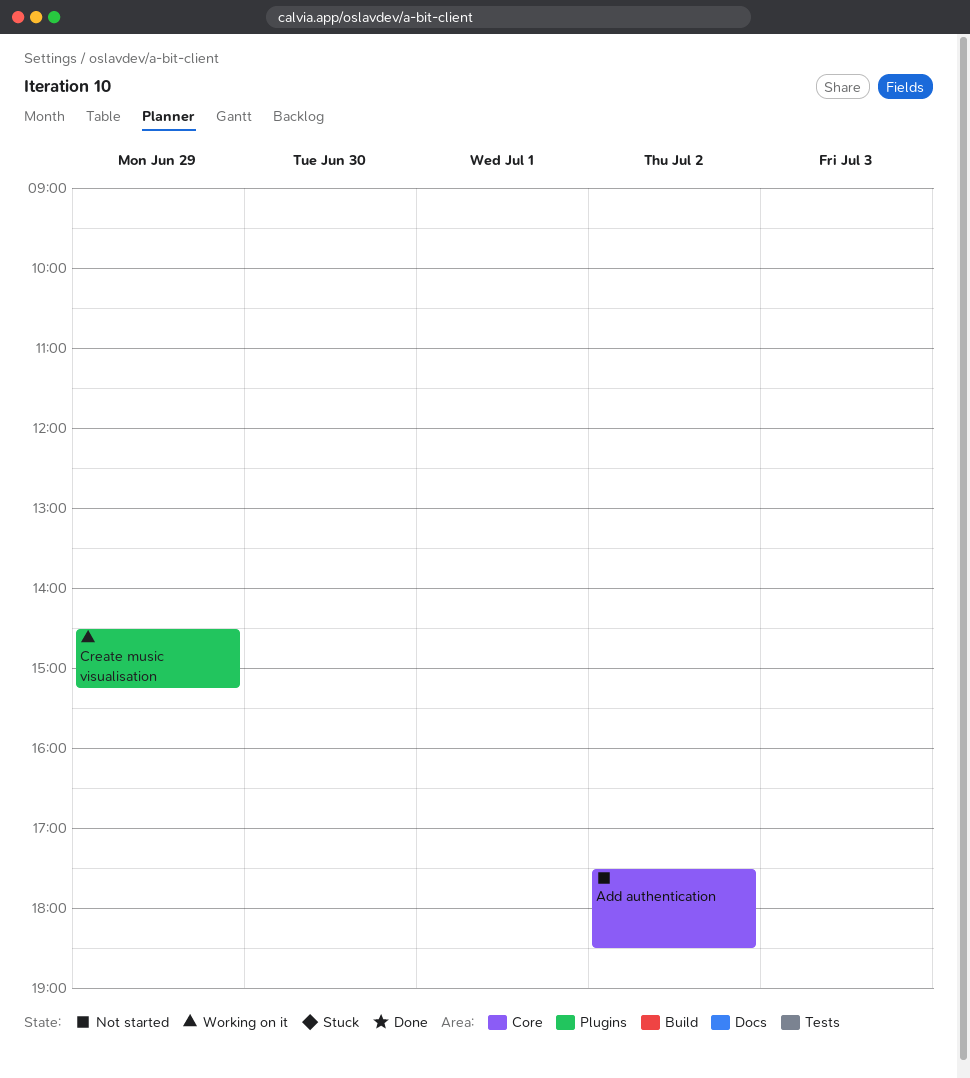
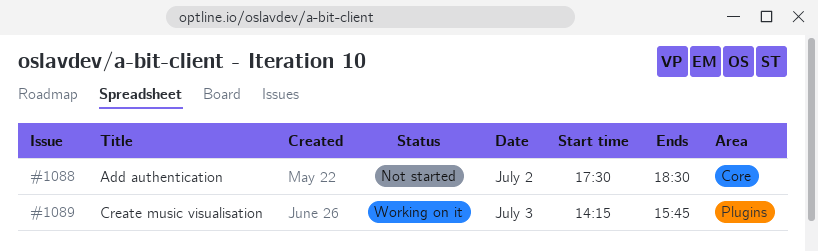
Create music visualisation, day: Jun 29 -> Jul 3
Create music visualisation, begins: 14:30 -> 14:15
Create music visualisation, ends: 15:15 -> 15:45

